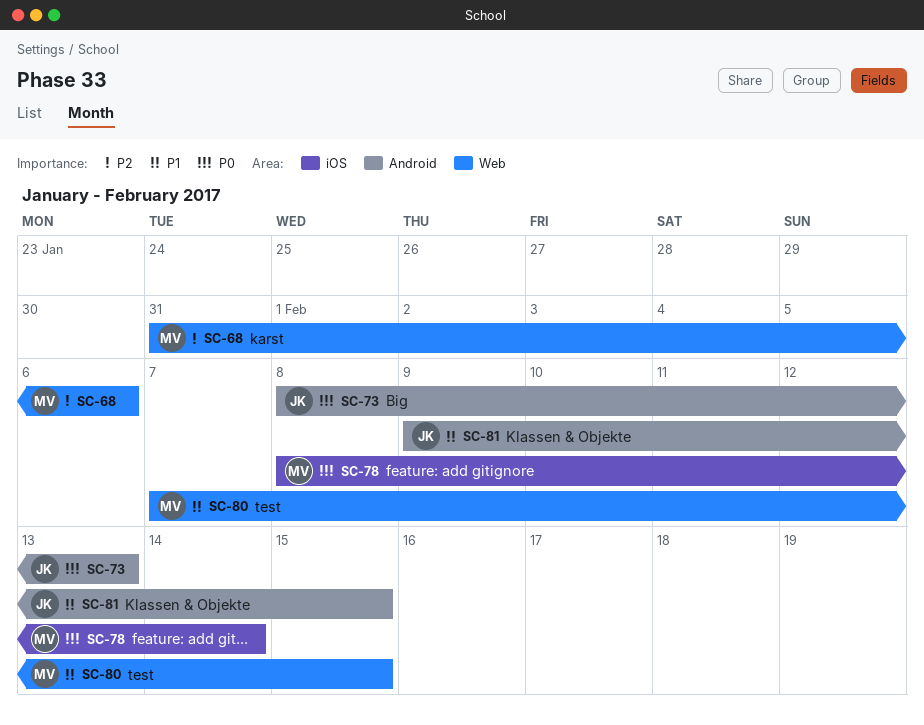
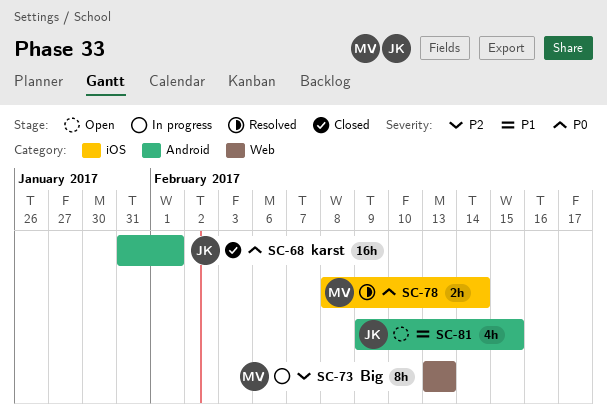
SC-68, owner: MV -> JK
SC-68, priority: P2 -> P0
SC-68, label: Web -> Android
SC-68, due: Feb 6 -> Feb 1
SC-73, owner: JK -> MV
SC-73, priority: P0 -> P2
SC-73, label: Android -> Web
SC-73, start: Feb 8 -> Feb 13
SC-80: present -> none

